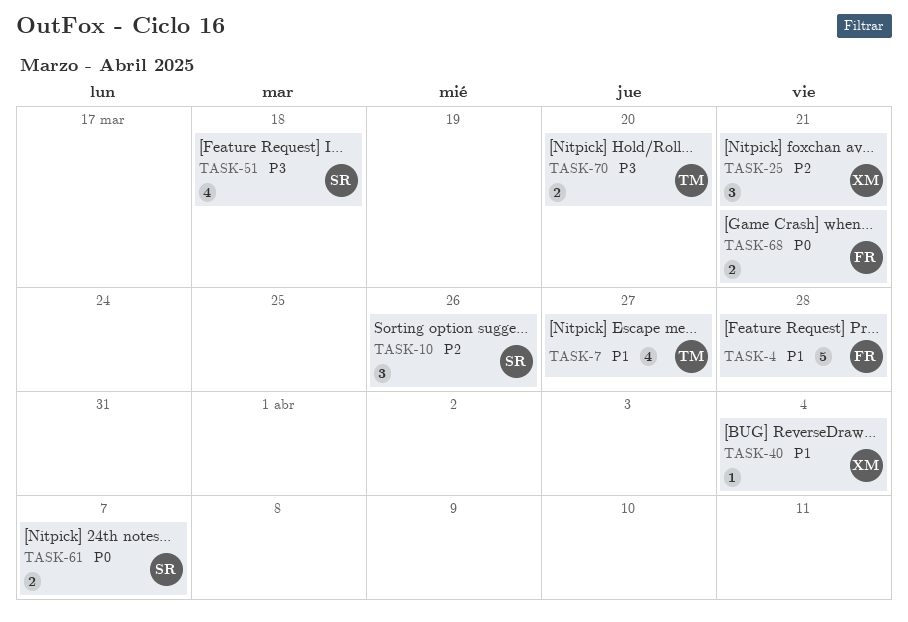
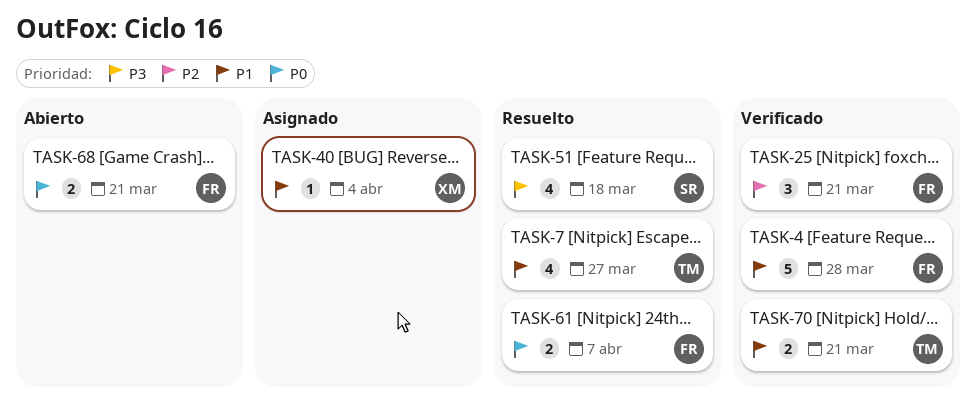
TASK-10: present -> none
TASK-25, owner: XM -> FR
TASK-61, owner: SR -> FR
TASK-70, priority: P3 -> P1
TASK-70, due: Mar 20 -> Mar 21

